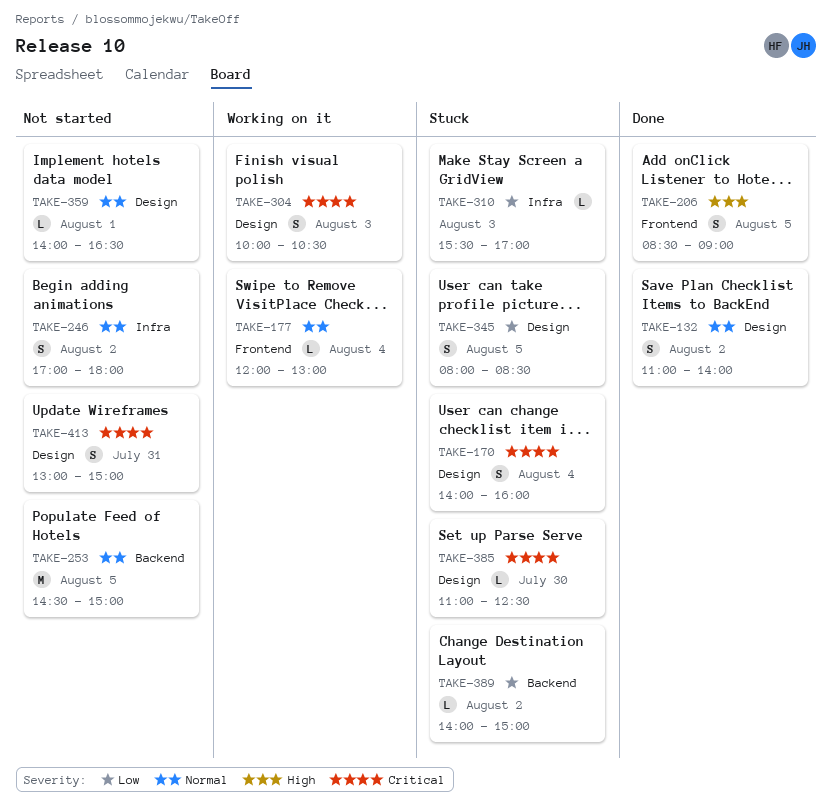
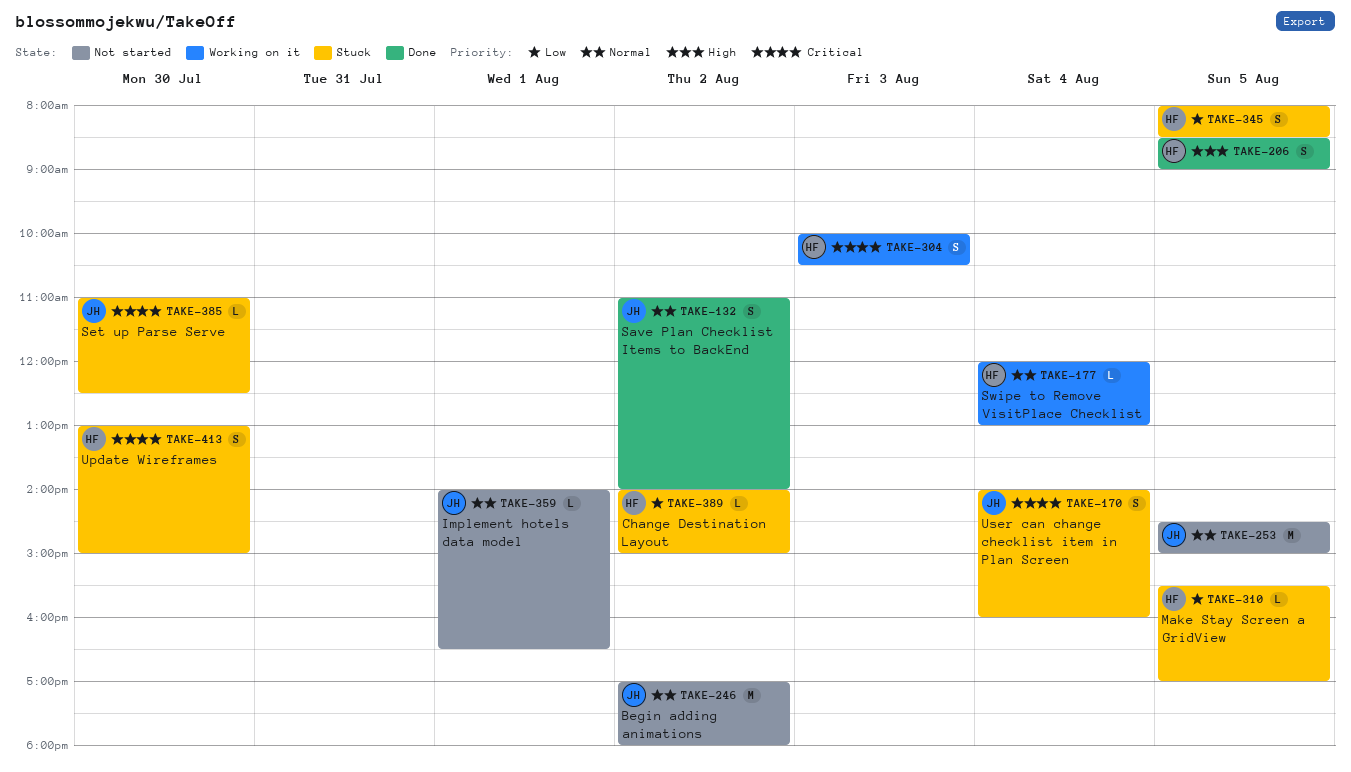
TAKE-246, estimate: S -> M
TAKE-310, day: Aug 3 -> Aug 5
TAKE-413, status: Not started -> Stuck
TAKE-413, day: Jul 31 -> Jul 30

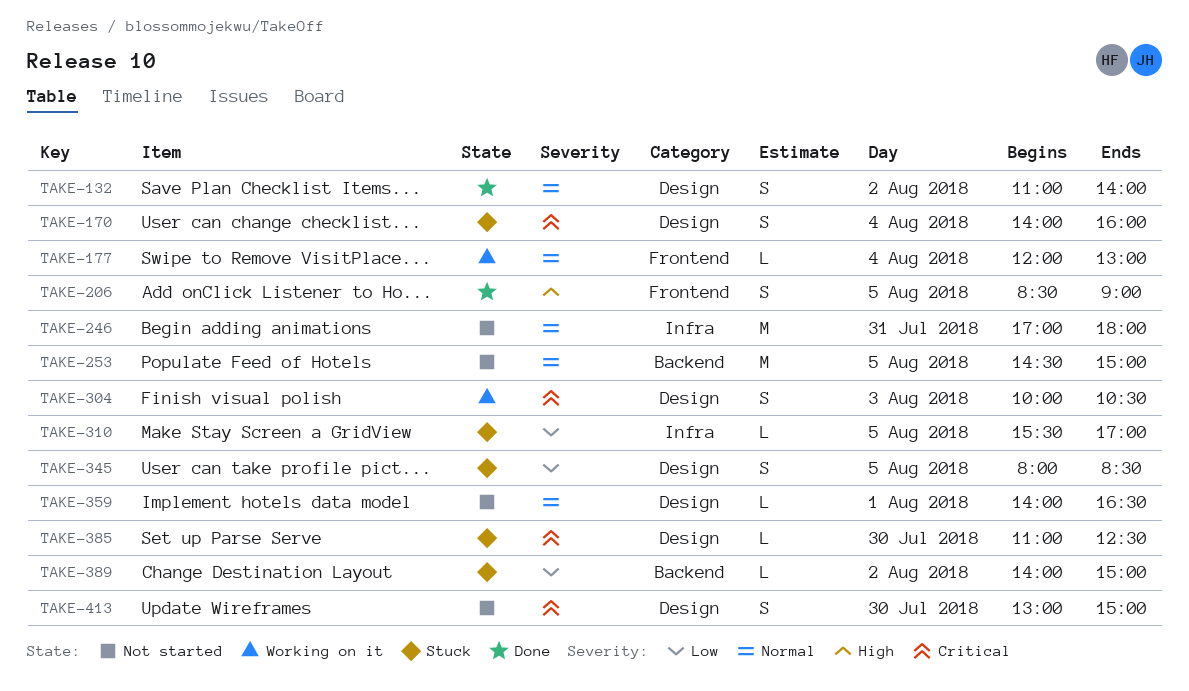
TAKE-246, day: Aug 2 -> Jul 31
TAKE-413, status: Stuck -> Not started

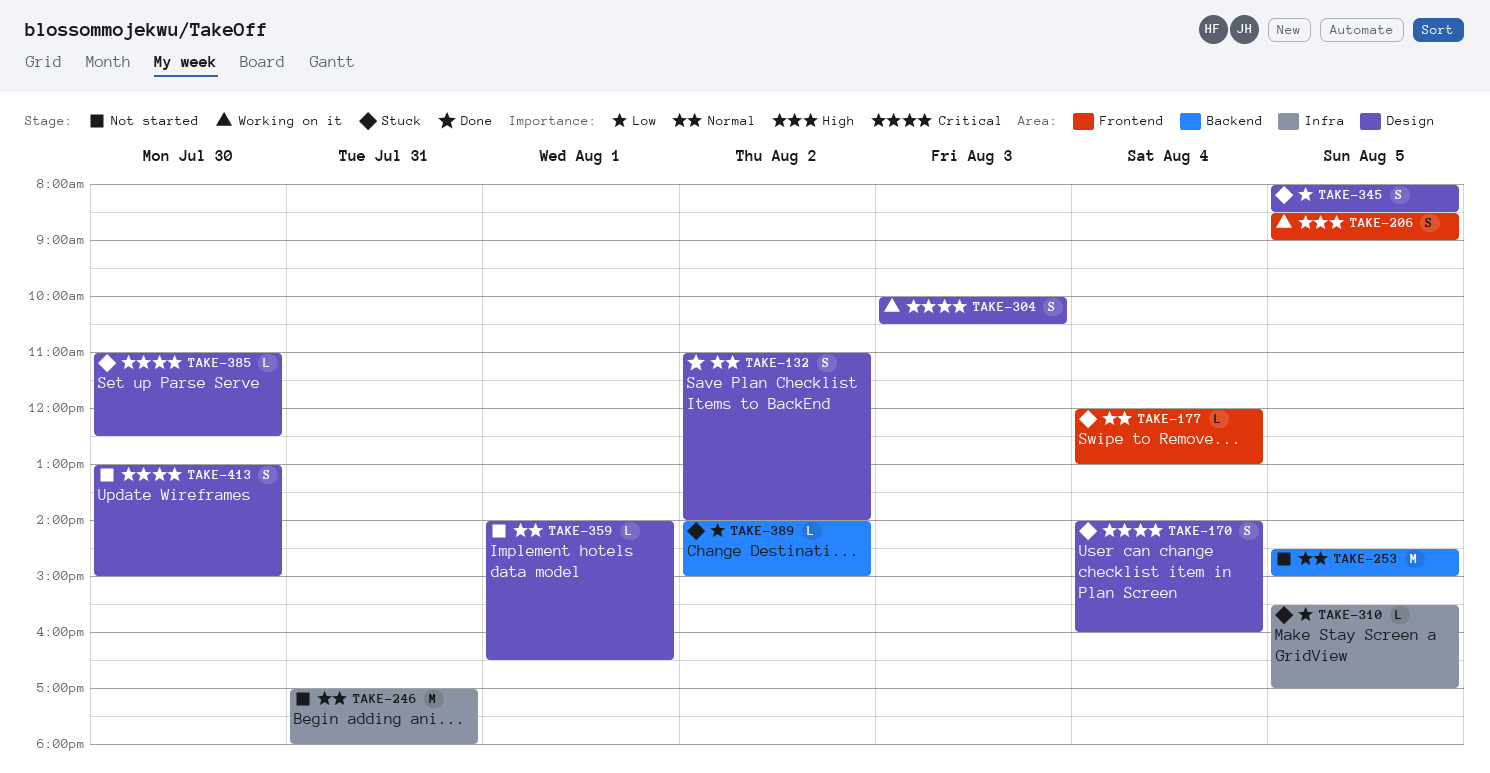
TAKE-177, status: Working on it -> Stuck
TAKE-206, status: Done -> Working on it

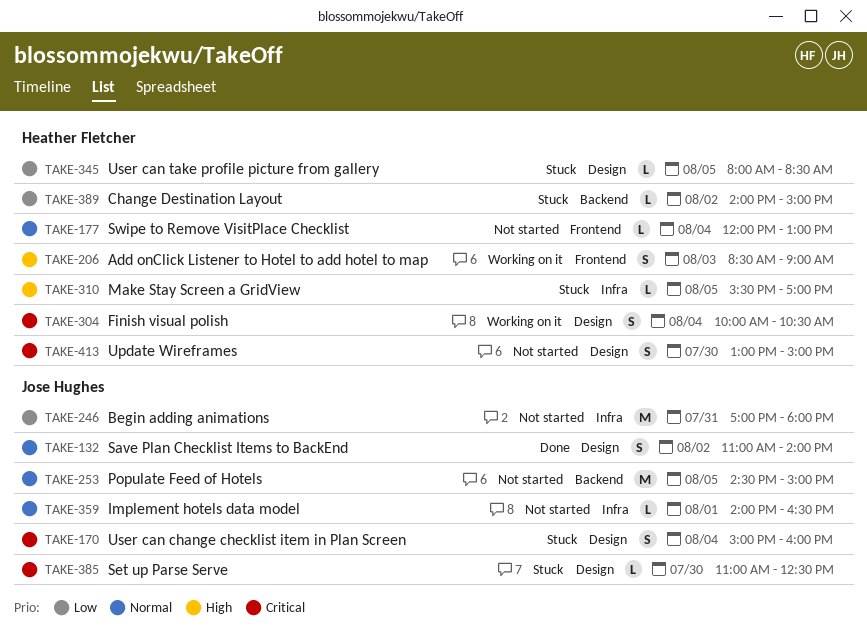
TAKE-170, begins: 14:00 -> 15:00
TAKE-177, status: Stuck -> Not started
TAKE-206, day: Aug 5 -> Aug 3
TAKE-246, priority: Normal -> Low
TAKE-304, day: Aug 3 -> Aug 4
TAKE-310, priority: Low -> High
TAKE-345, estimate: S -> L
TAKE-359, label: Design -> Infra

